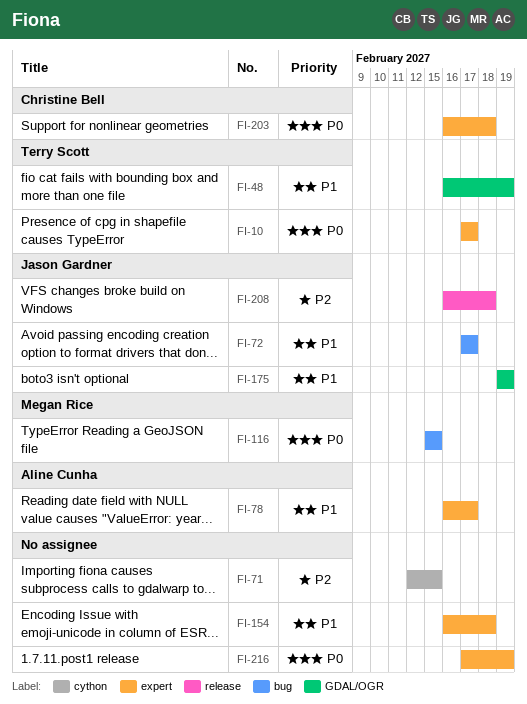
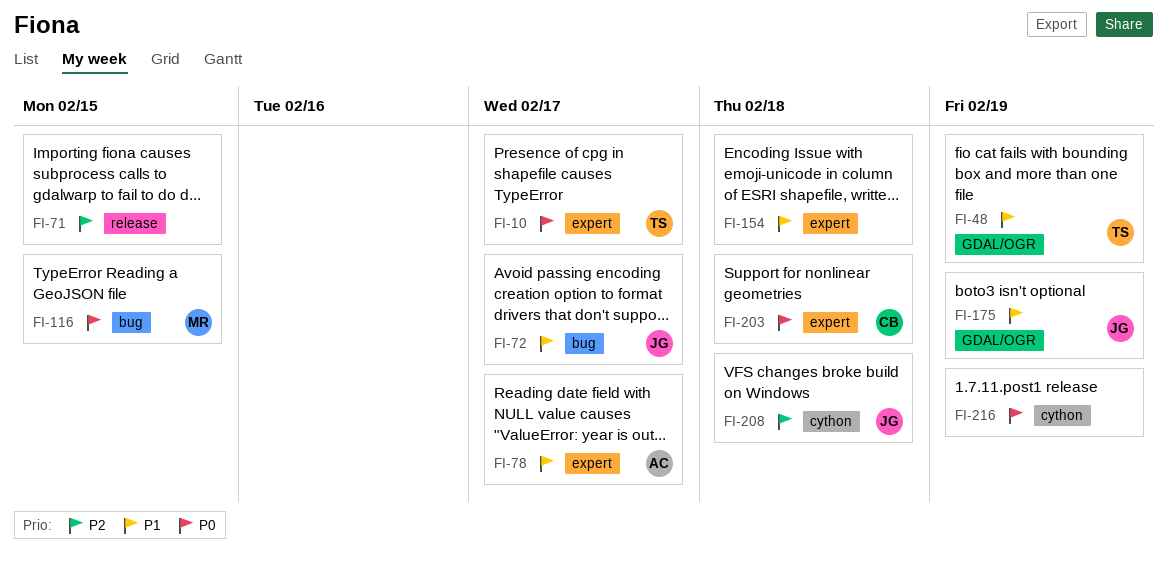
FI-71, label: cython -> release
FI-208, label: release -> cython
FI-216, label: expert -> cython

